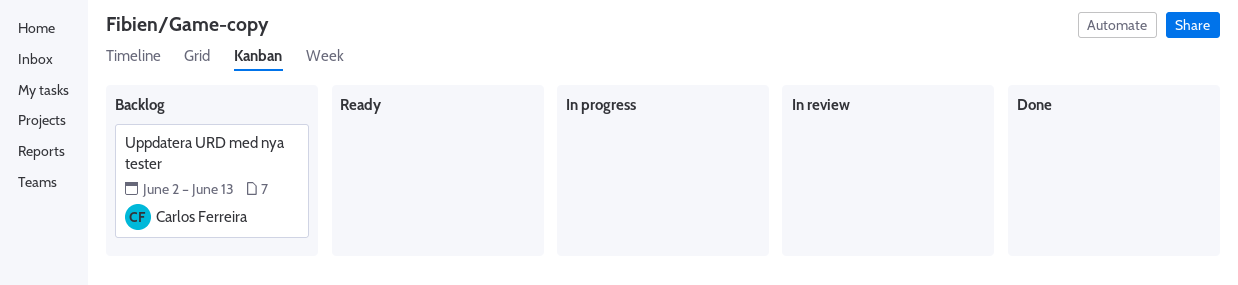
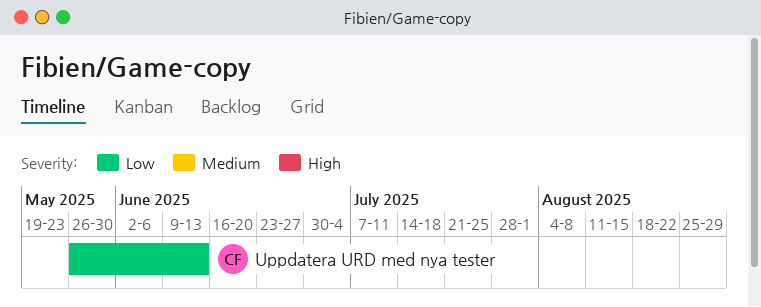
Uppdatera URD med nya tester, start: Jun 2 -> May 26

